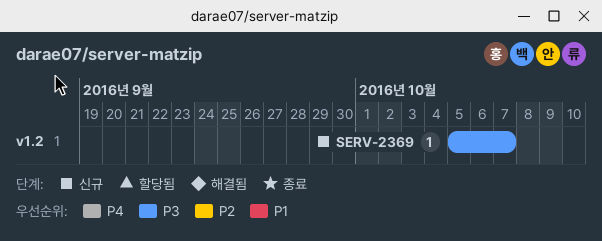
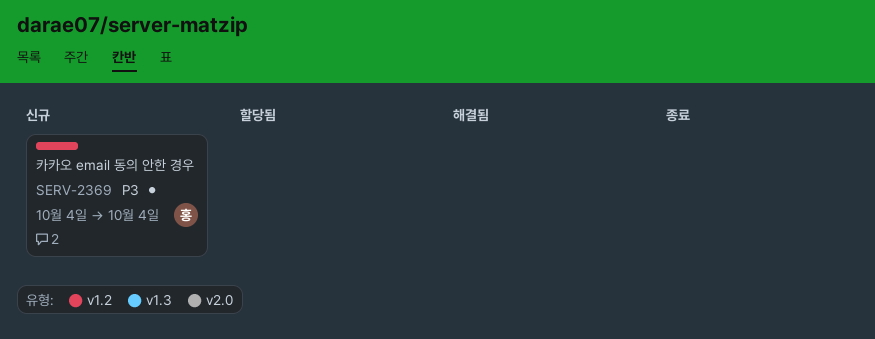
SERV-2369, start: Oct 5 -> Oct 4
SERV-2369, due: Oct 7 -> Oct 4

